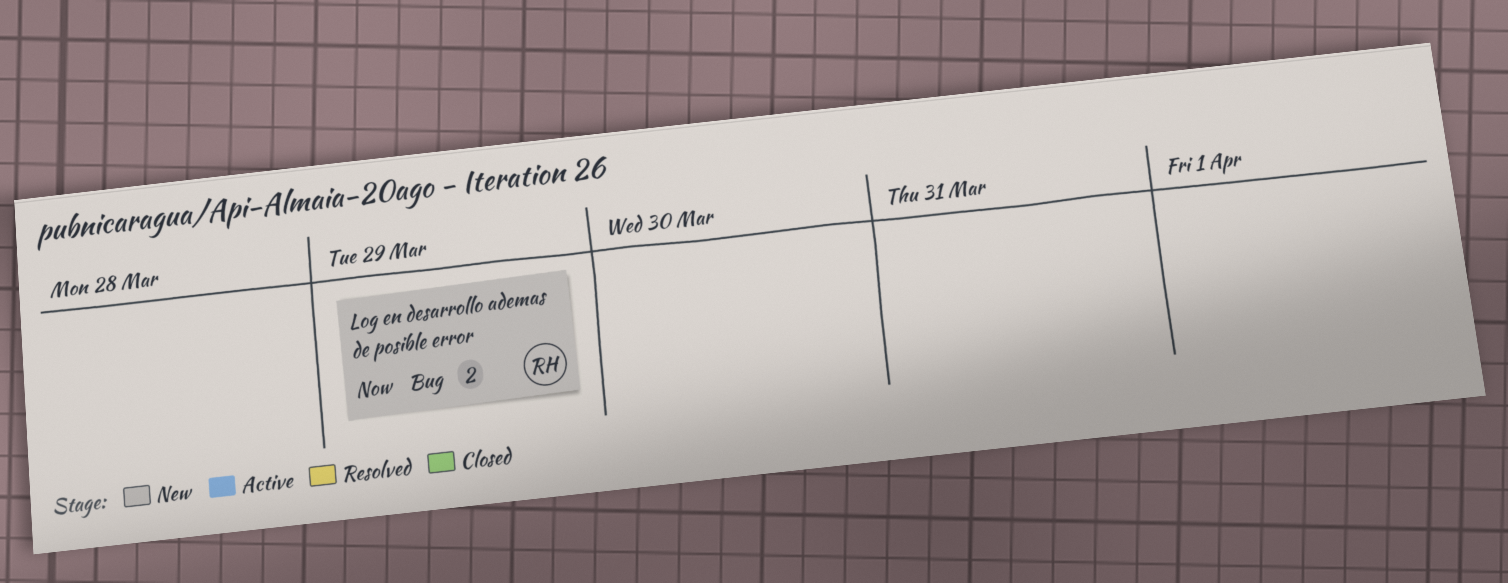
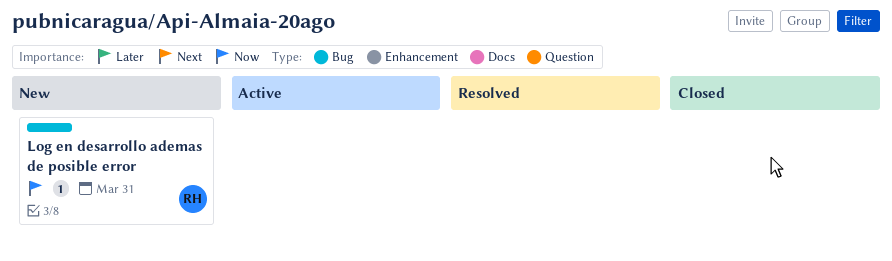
Log en desarrollo ademas de posible error, estimate: 2 -> 1
Log en desarrollo ademas de posible error, due: Mar 29 -> Mar 31

